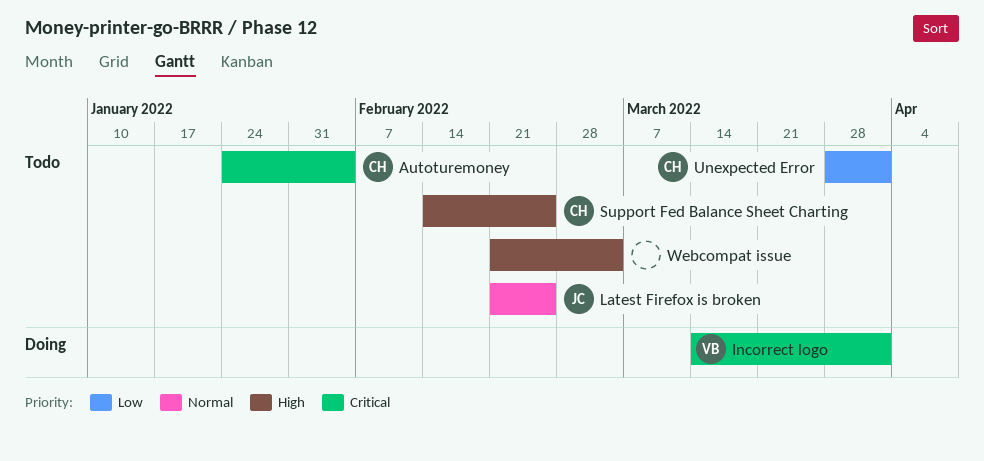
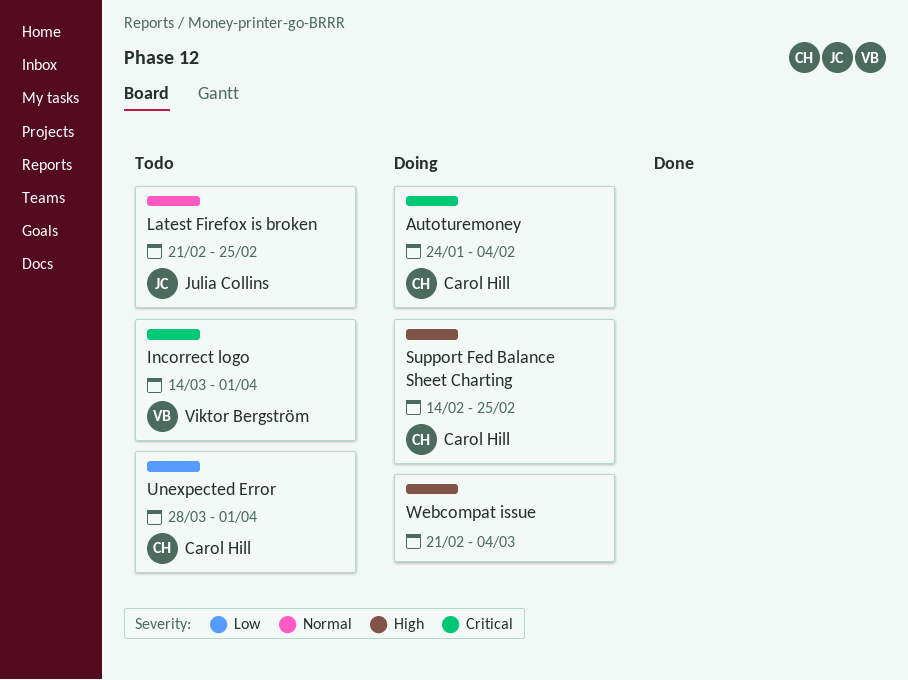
Autoturemoney, status: Todo -> Doing
Incorrect logo, status: Doing -> Todo
Support Fed Balance Sheet Charting, status: Todo -> Doing
Webcompat issue, status: Todo -> Doing

